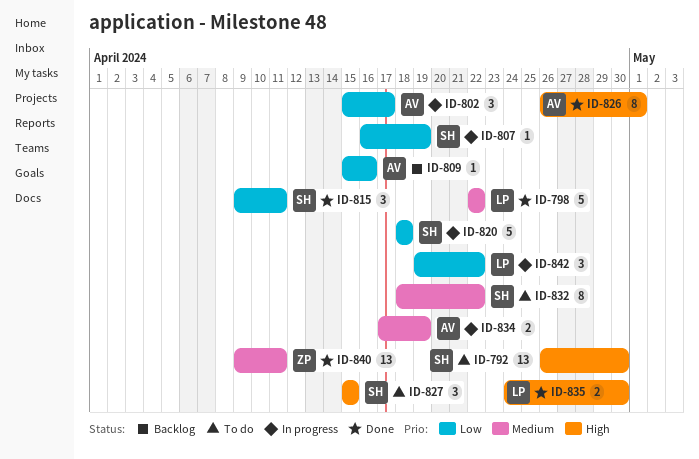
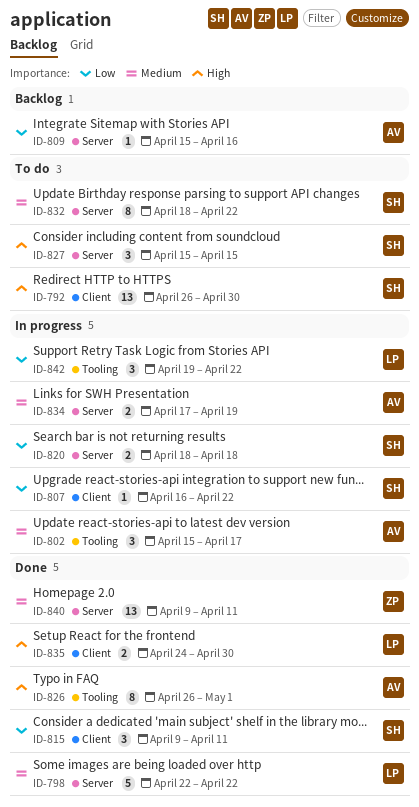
ID-802, priority: Low -> Medium
ID-807, due: Apr 19 -> Apr 22
ID-820, estimate: 5 -> 2

